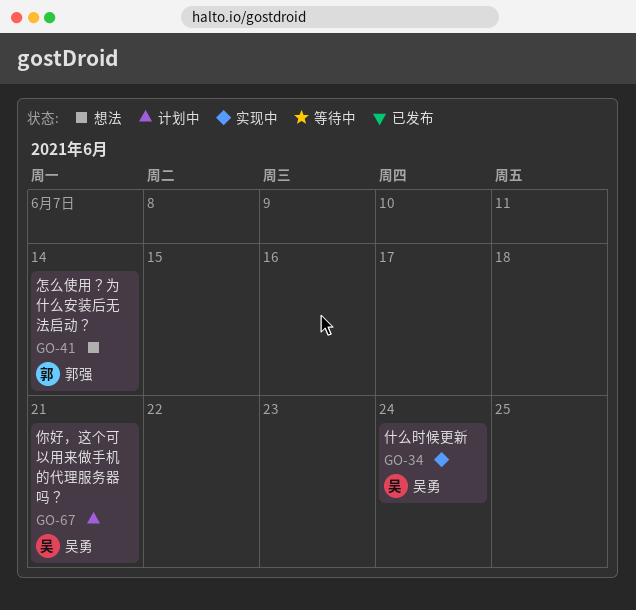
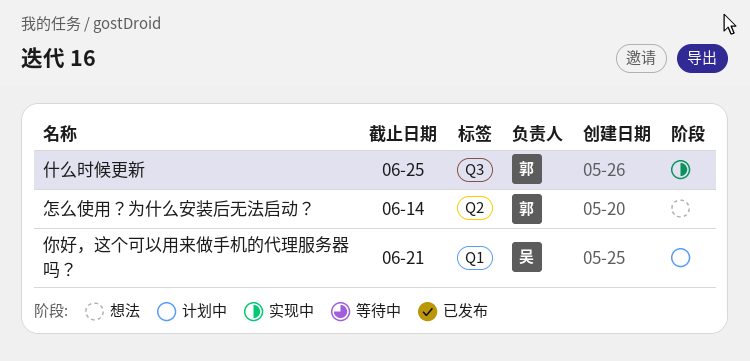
什么时候更新, owner: 吴勇 -> 郭强
什么时候更新, due: Jun 24 -> Jun 25

